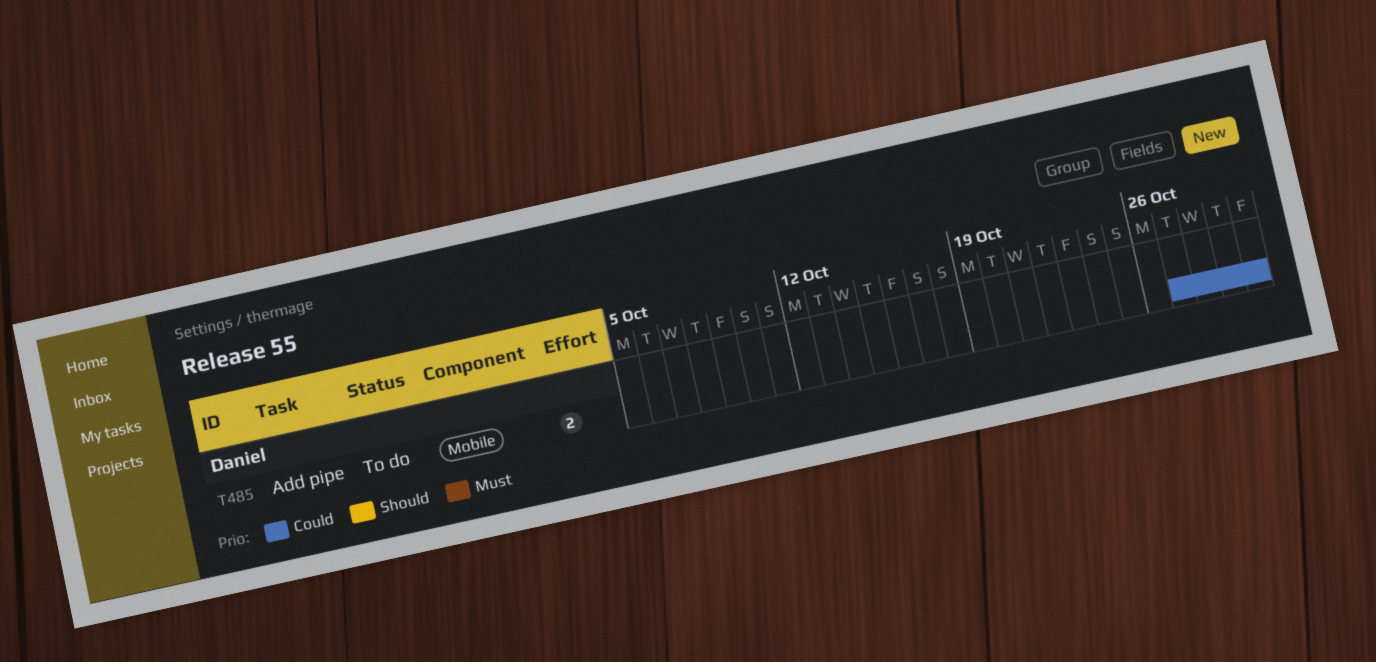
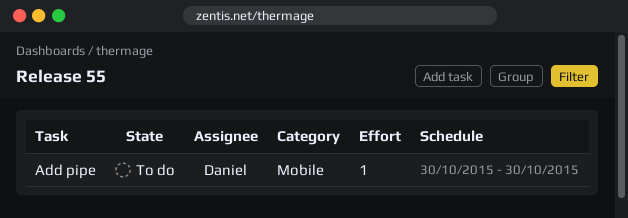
Add pipe, estimate: 2 -> 1
Add pipe, start: Oct 27 -> Oct 30

